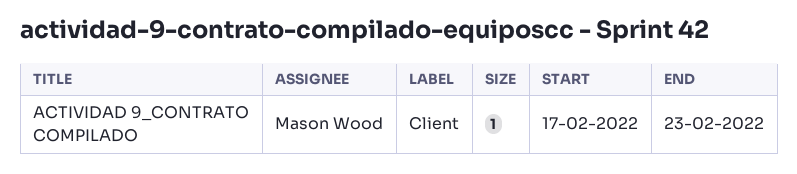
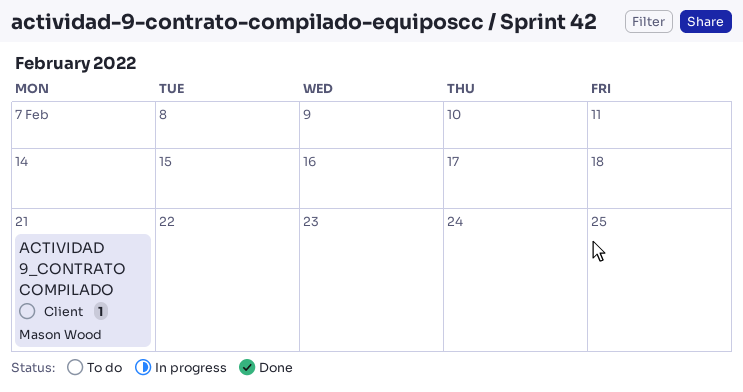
ACTIVIDAD 9_CONTRATO COMPILADO, due: Feb 23 -> Feb 21

